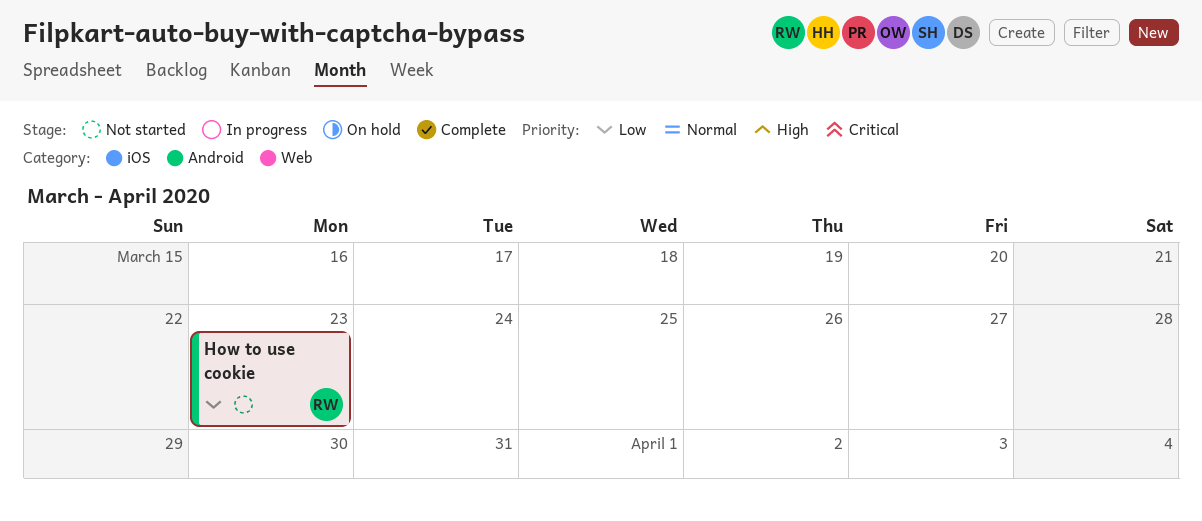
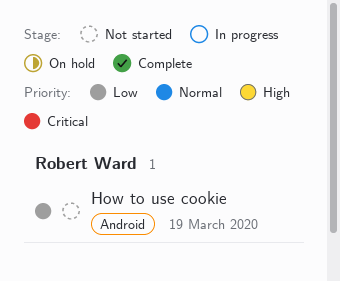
How to use cookie, due: Mar 23 -> Mar 19

